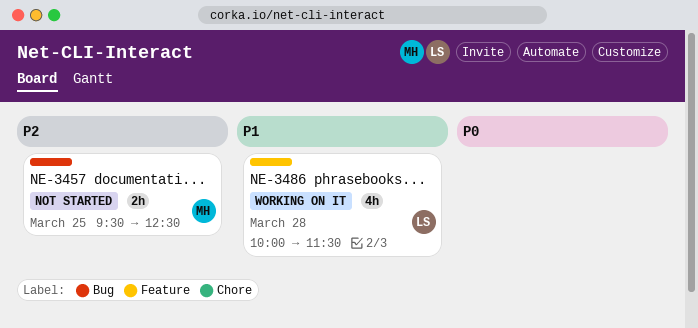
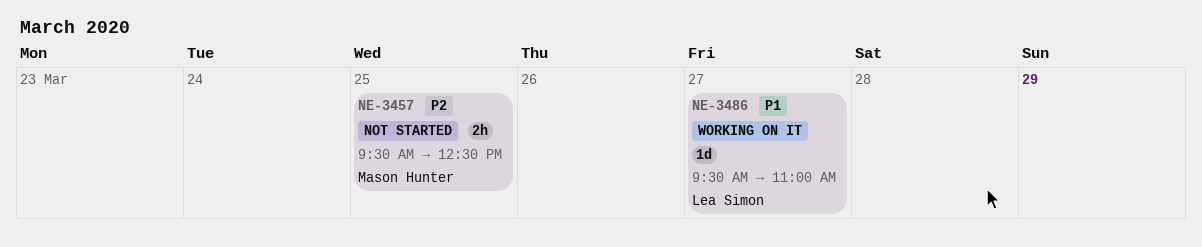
NE-3486, estimate: 4h -> 1d
NE-3486, day: Mar 28 -> Mar 27
NE-3486, begins: 10:00 -> 09:30
NE-3486, ends: 11:30 -> 11:00

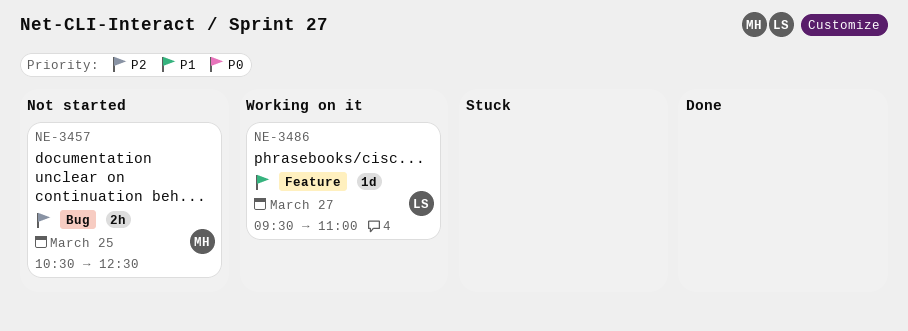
NE-3457, begins: 09:30 -> 10:30

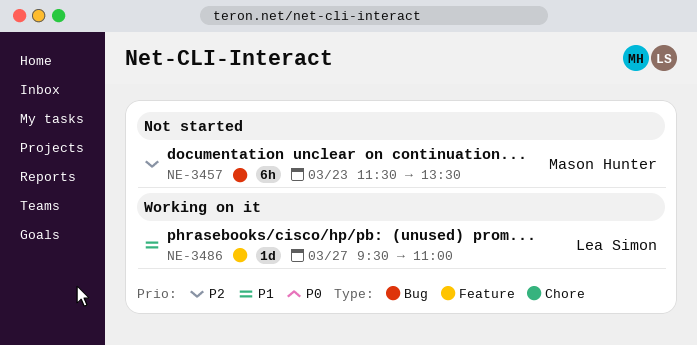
NE-3457, estimate: 2h -> 6h
NE-3457, day: Mar 25 -> Mar 23
NE-3457, begins: 10:30 -> 11:30
NE-3457, ends: 12:30 -> 13:30

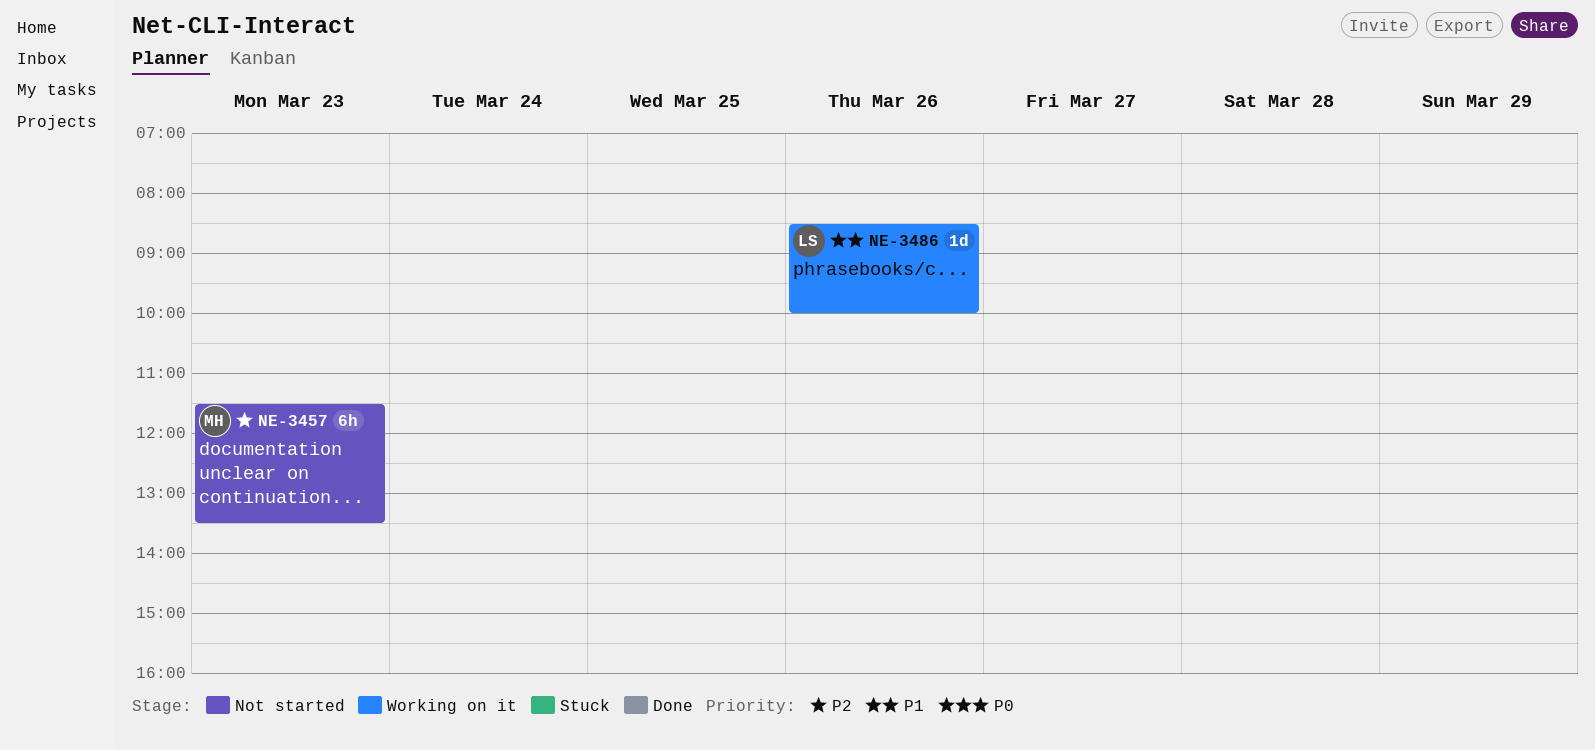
NE-3486, day: Mar 27 -> Mar 26
NE-3486, begins: 09:30 -> 08:30
NE-3486, ends: 11:00 -> 10:00

